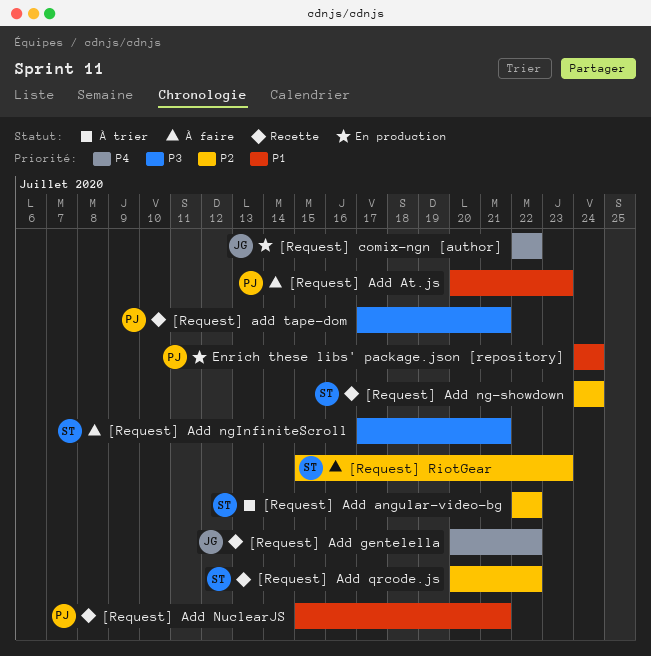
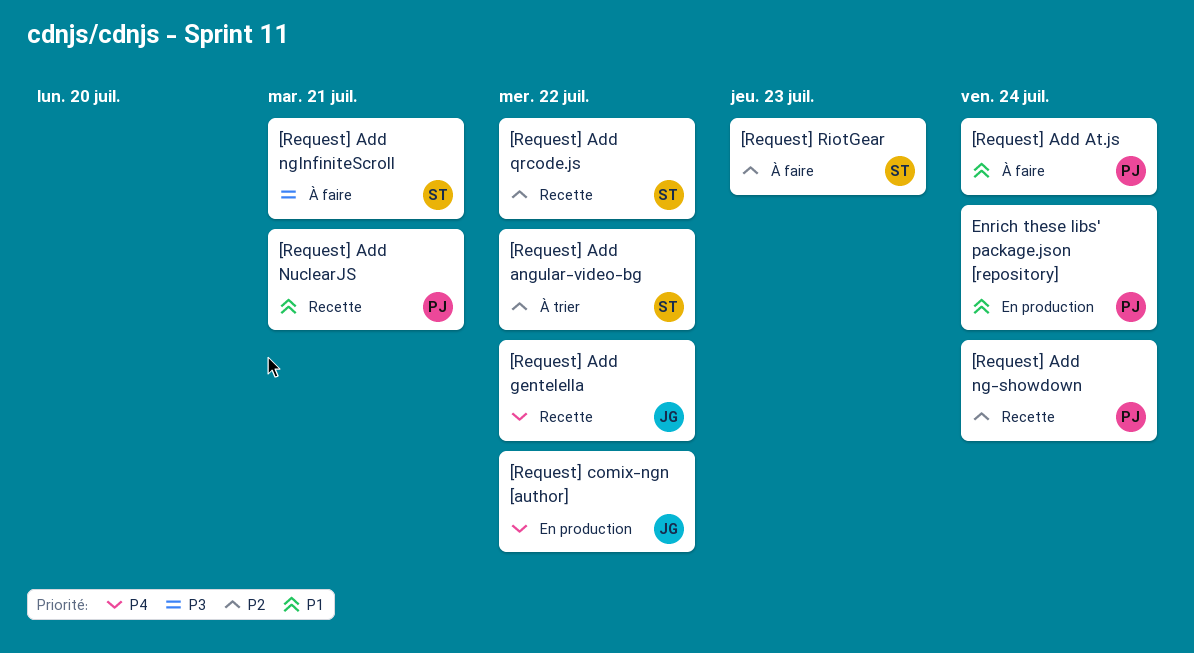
[Request] Add At.js, due: Jul 23 -> Jul 24
[Request] Add ng-showdown, owner: ST -> PJ
[Request] add tape-dom: present -> none

